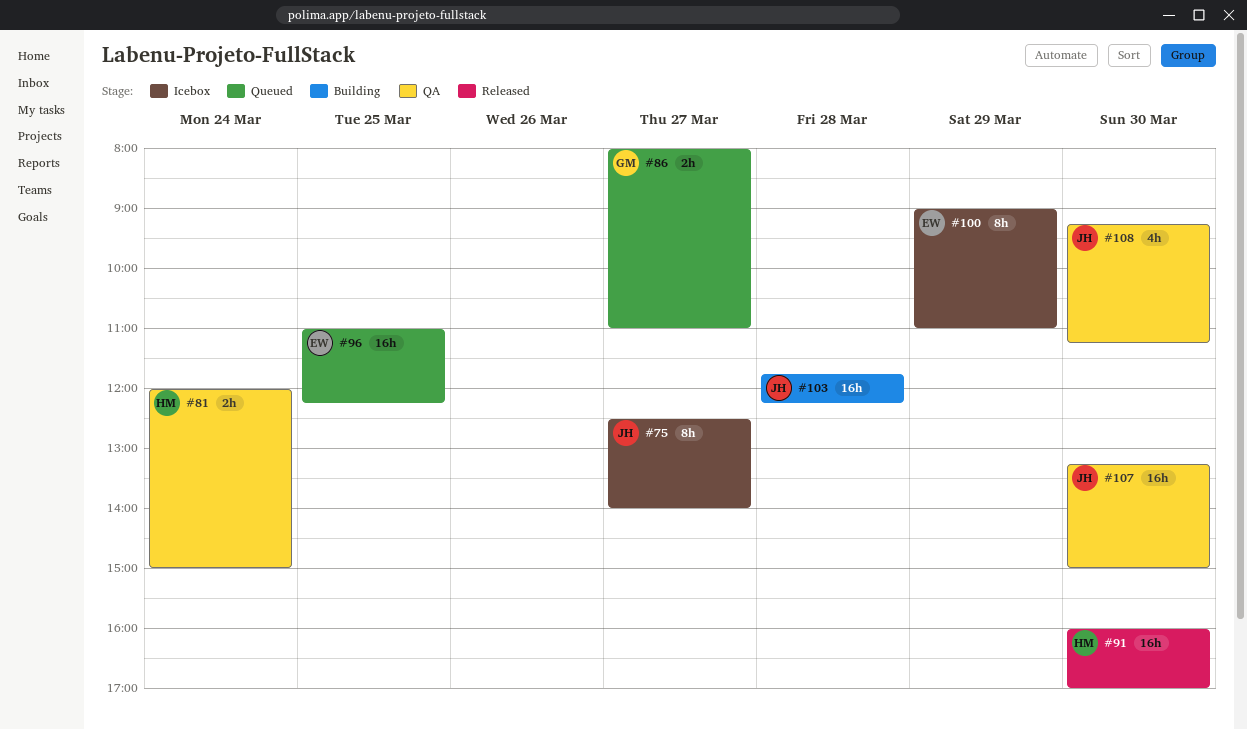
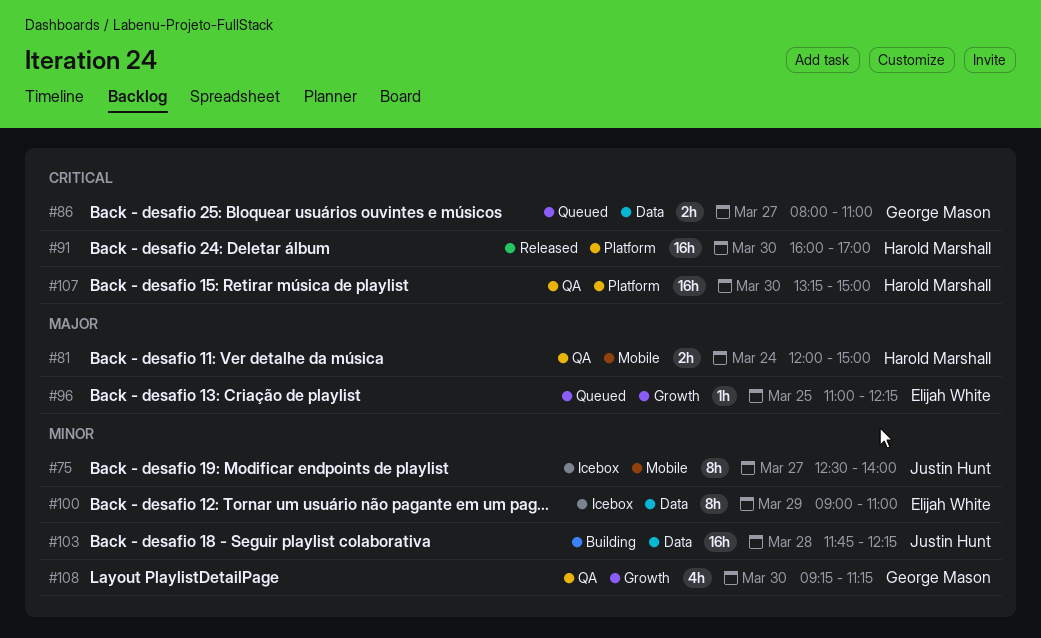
#96, estimate: 16h -> 1h
#107, owner: Justin Hunt -> Harold Marshall
#108, owner: Justin Hunt -> George Mason

